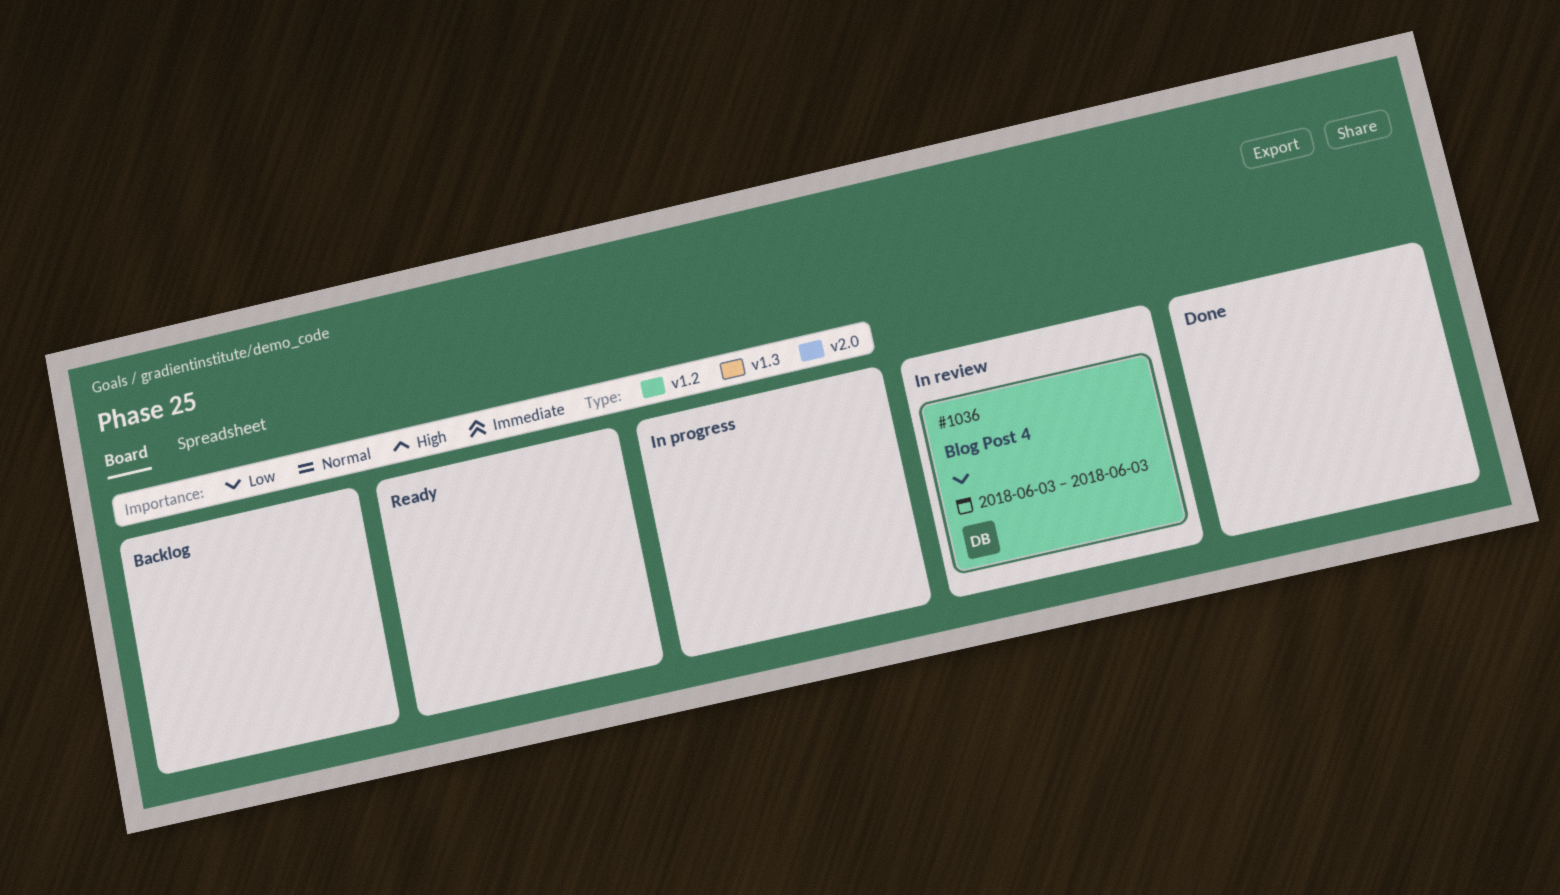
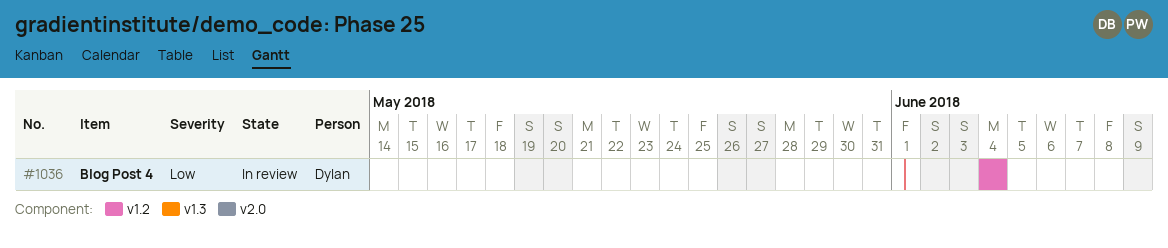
#1036, start: Jun 3 -> Jun 4
#1036, due: Jun 3 -> Jun 4

